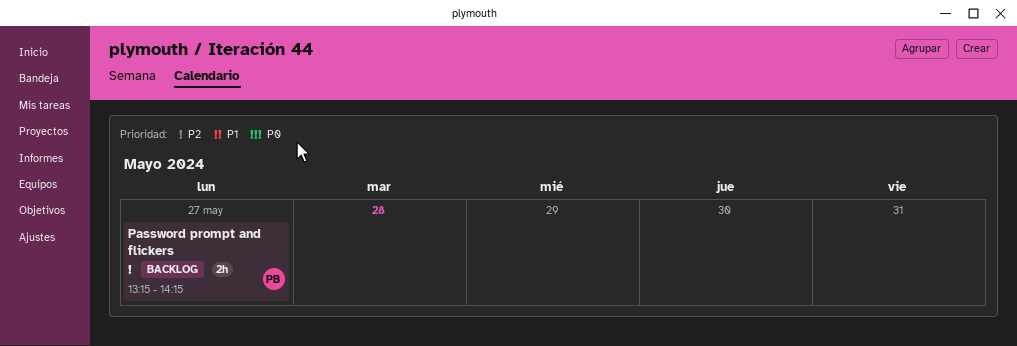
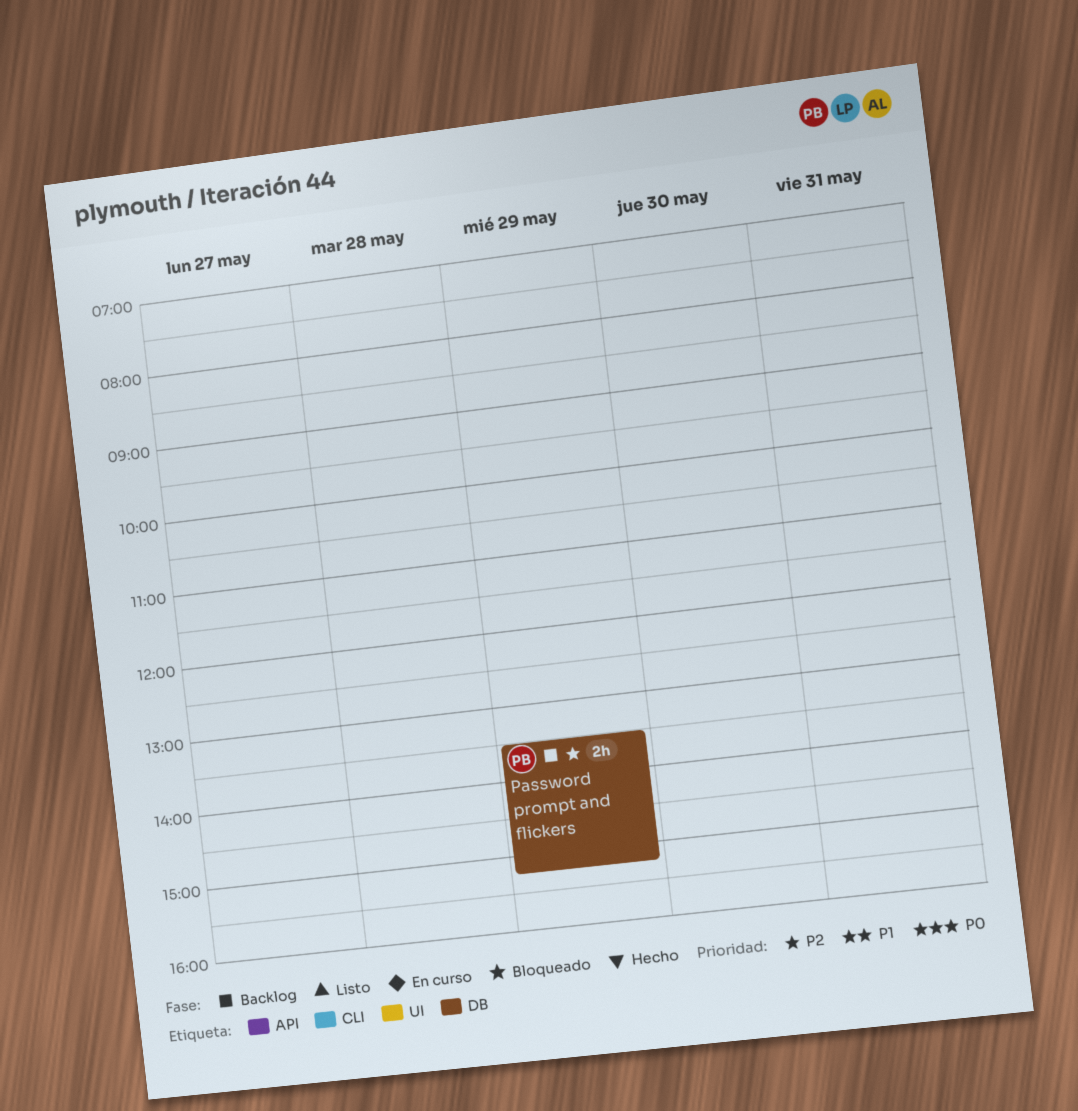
Password prompt and flickers, day: May 27 -> May 29
Password prompt and flickers, begins: 13:15 -> 13:30
Password prompt and flickers, ends: 14:15 -> 15:15

